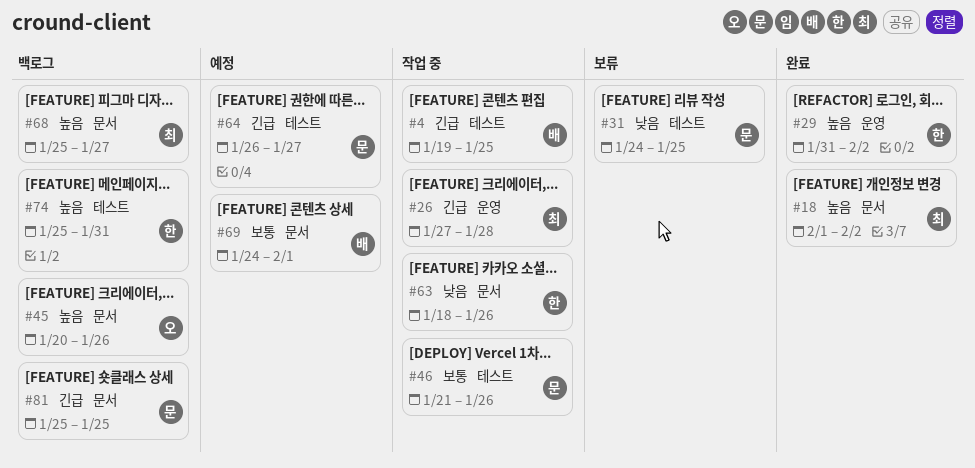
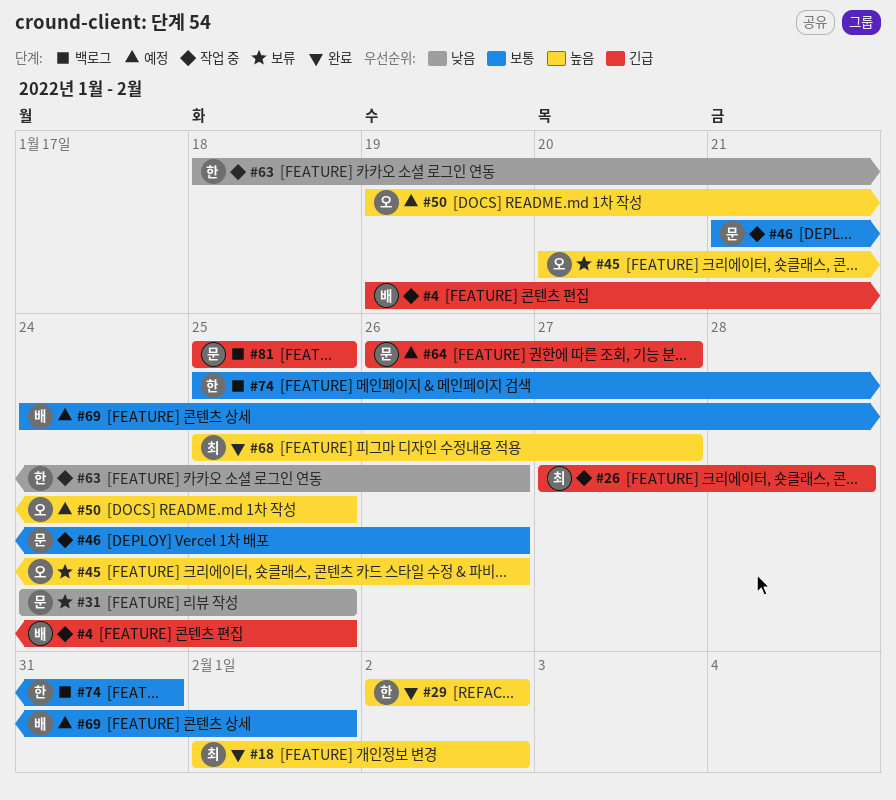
#29, start: Jan 31 -> Feb 2
#45, status: 백로그 -> 보류
#50: none -> present
#68, status: 백로그 -> 완료
#74, priority: 높음 -> 보통

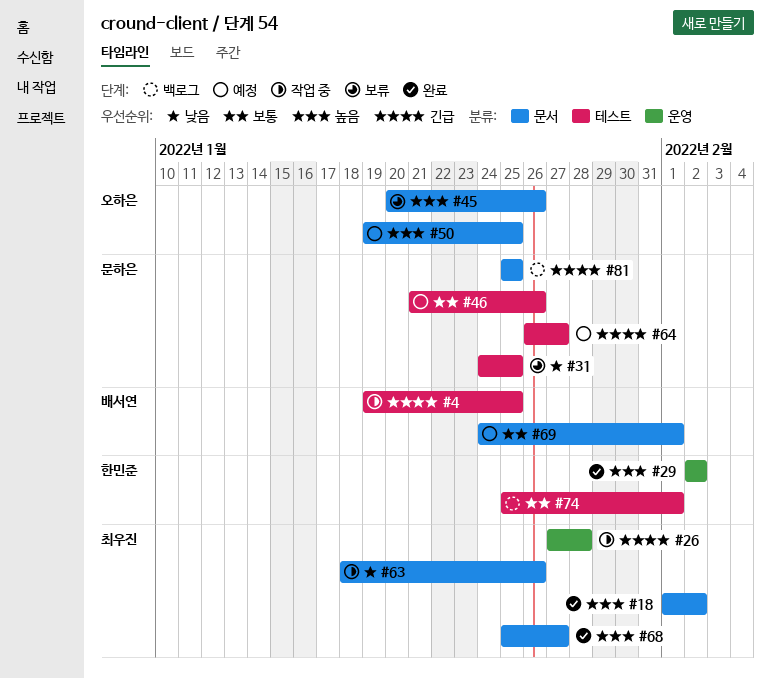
#46, status: 작업 중 -> 예정
#63, owner: 한민준 -> 최우진
#74, due: Jan 31 -> Feb 1

